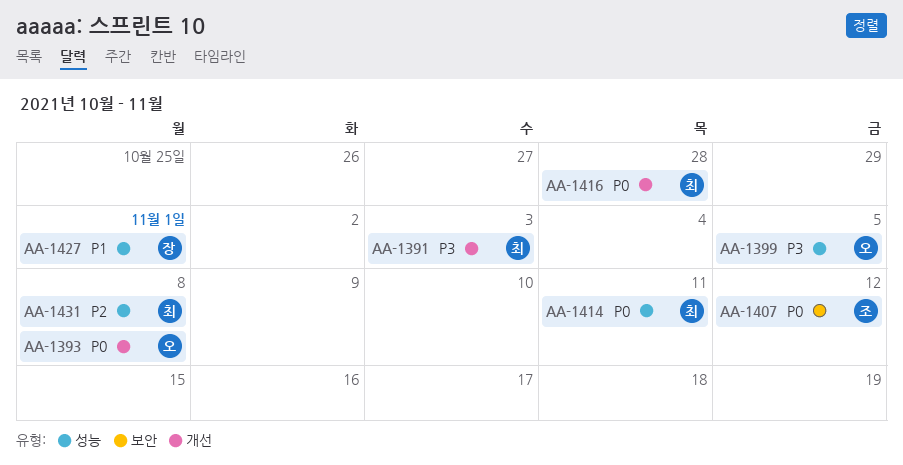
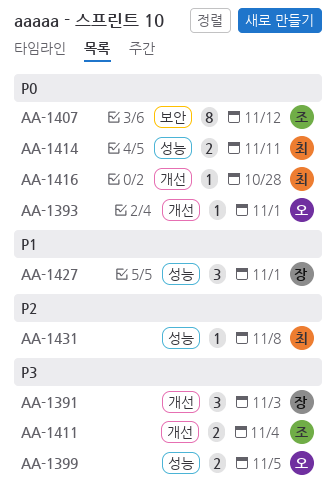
AA-1391, owner: 최 -> 장
AA-1393, due: Nov 8 -> Nov 1
AA-1411: none -> present

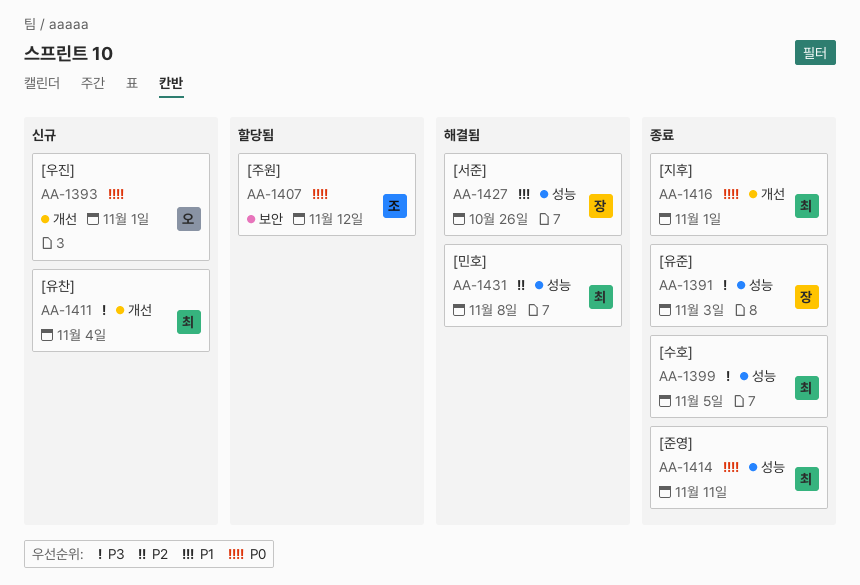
AA-1391, label: 개선 -> 성능
AA-1399, owner: 오 -> 최
AA-1411, owner: 조 -> 최
AA-1416, due: Oct 28 -> Nov 1
AA-1427, due: Nov 1 -> Oct 26

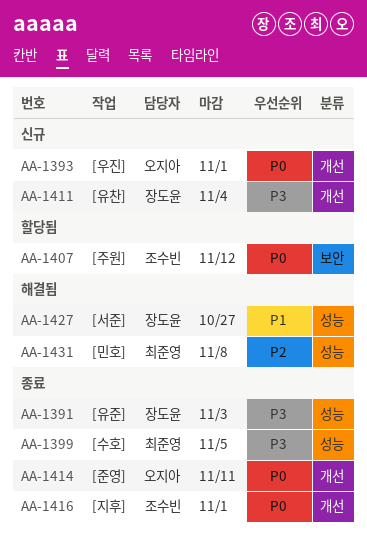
AA-1411, owner: 최준영 -> 장도윤
AA-1414, owner: 최준영 -> 오지아
AA-1414, label: 성능 -> 개선
AA-1416, owner: 최준영 -> 조수빈
AA-1427, due: Oct 26 -> Oct 27

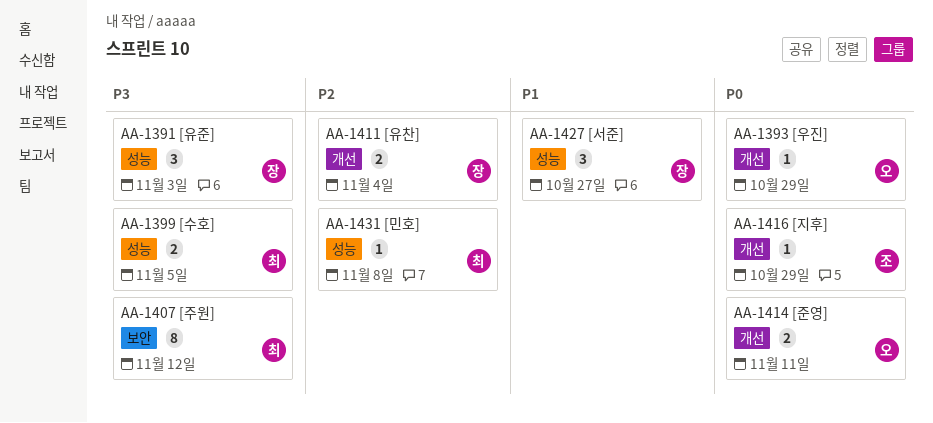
AA-1393, due: Nov 1 -> Oct 29
AA-1407, owner: 조수빈 -> 최준영
AA-1407, priority: P0 -> P3
AA-1411, priority: P3 -> P2
AA-1416, due: Nov 1 -> Oct 29

